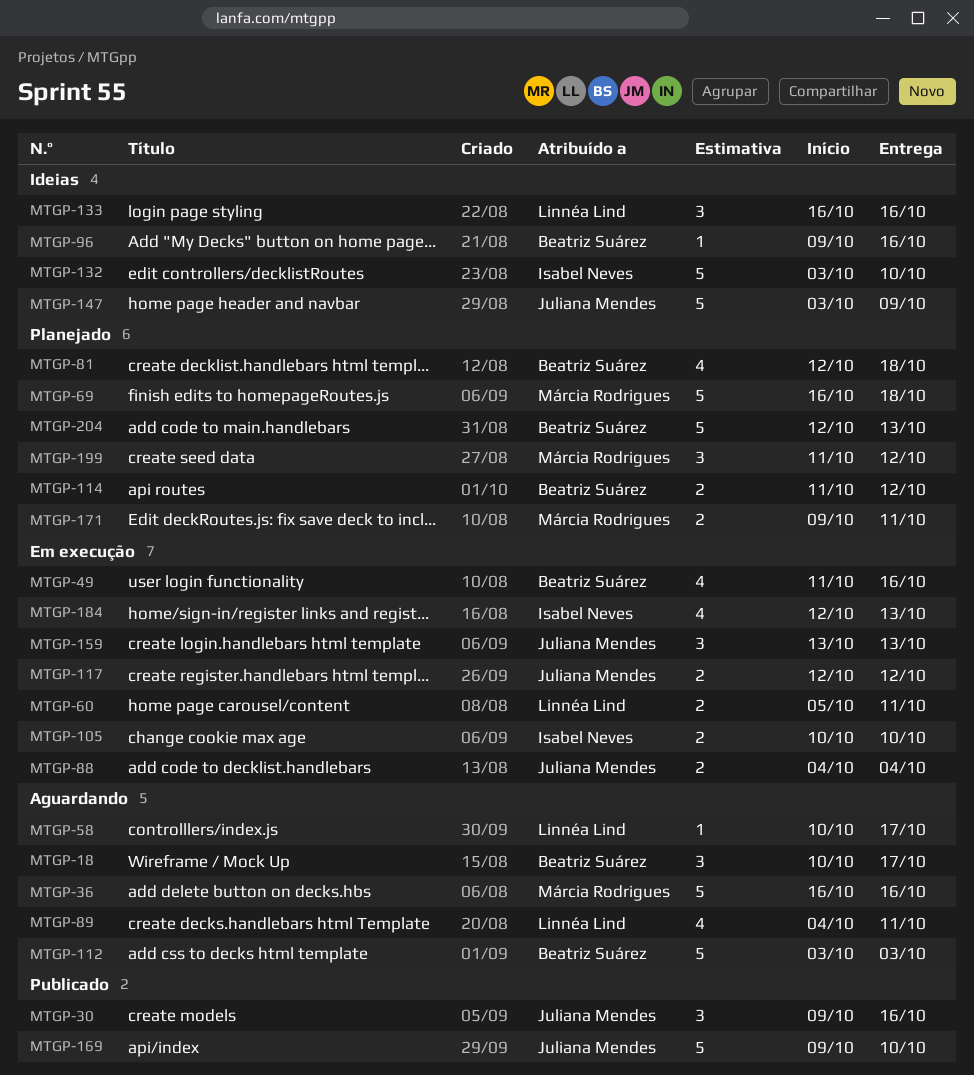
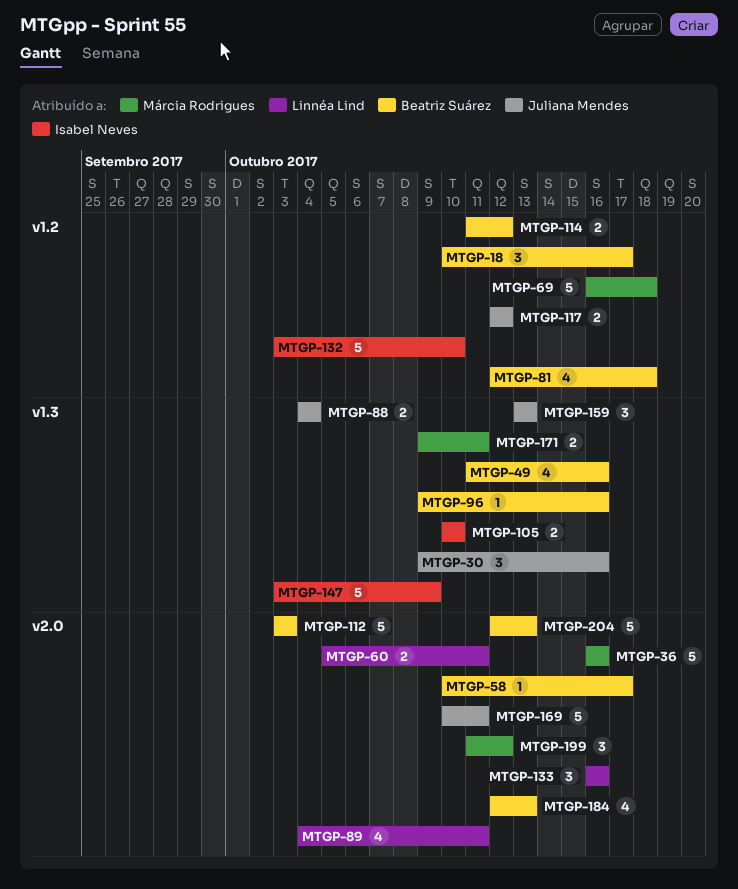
MTGP-58, owner: Linnéa Lind -> Beatriz Suárez
MTGP-147, owner: Juliana Mendes -> Isabel Neves
MTGP-169, start: Oct 9 -> Oct 10
MTGP-169, due: Oct 10 -> Oct 11
MTGP-184, owner: Isabel Neves -> Beatriz Suárez

